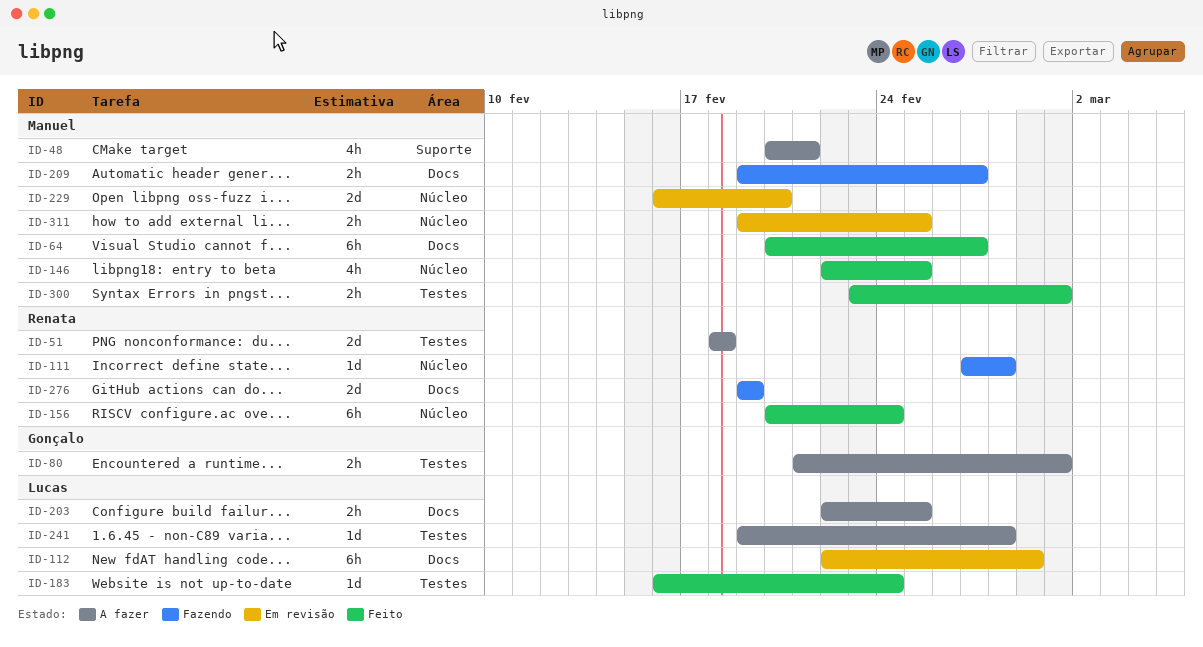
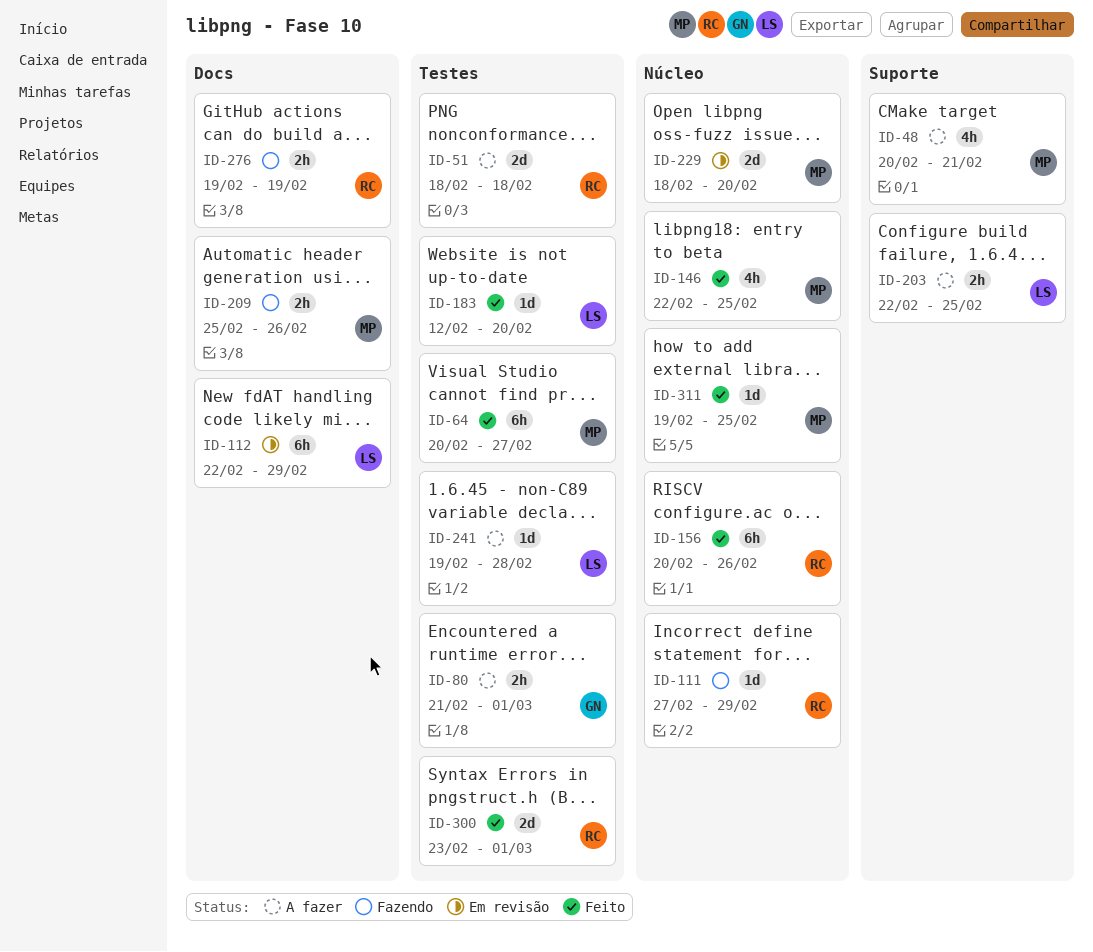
ID-64, label: Docs -> Testes
ID-111, due: Feb 28 -> Feb 29
ID-156, due: Feb 24 -> Feb 26
ID-183, start: Feb 16 -> Feb 12
ID-183, due: Feb 24 -> Feb 20
ID-203, label: Docs -> Suporte
ID-209, start: Feb 19 -> Feb 25
ID-209, due: Feb 27 -> Feb 26
ID-229, start: Feb 16 -> Feb 18
ID-276, estimate: 2d -> 2h
ID-300, owner: Manuel -> Renata
ID-300, estimate: 2h -> 2d
ID-311, status: Em revisão -> Feito
ID-311, estimate: 2h -> 1d

